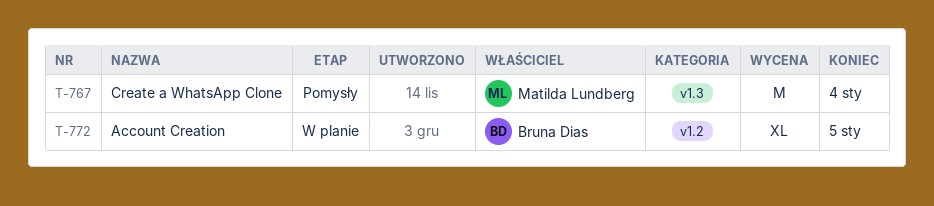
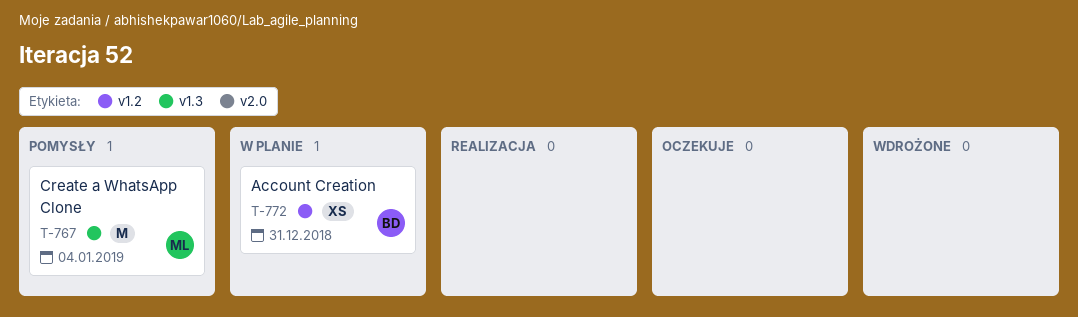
T-772, estimate: XL -> XS
T-772, due: Jan 5 -> Dec 31

